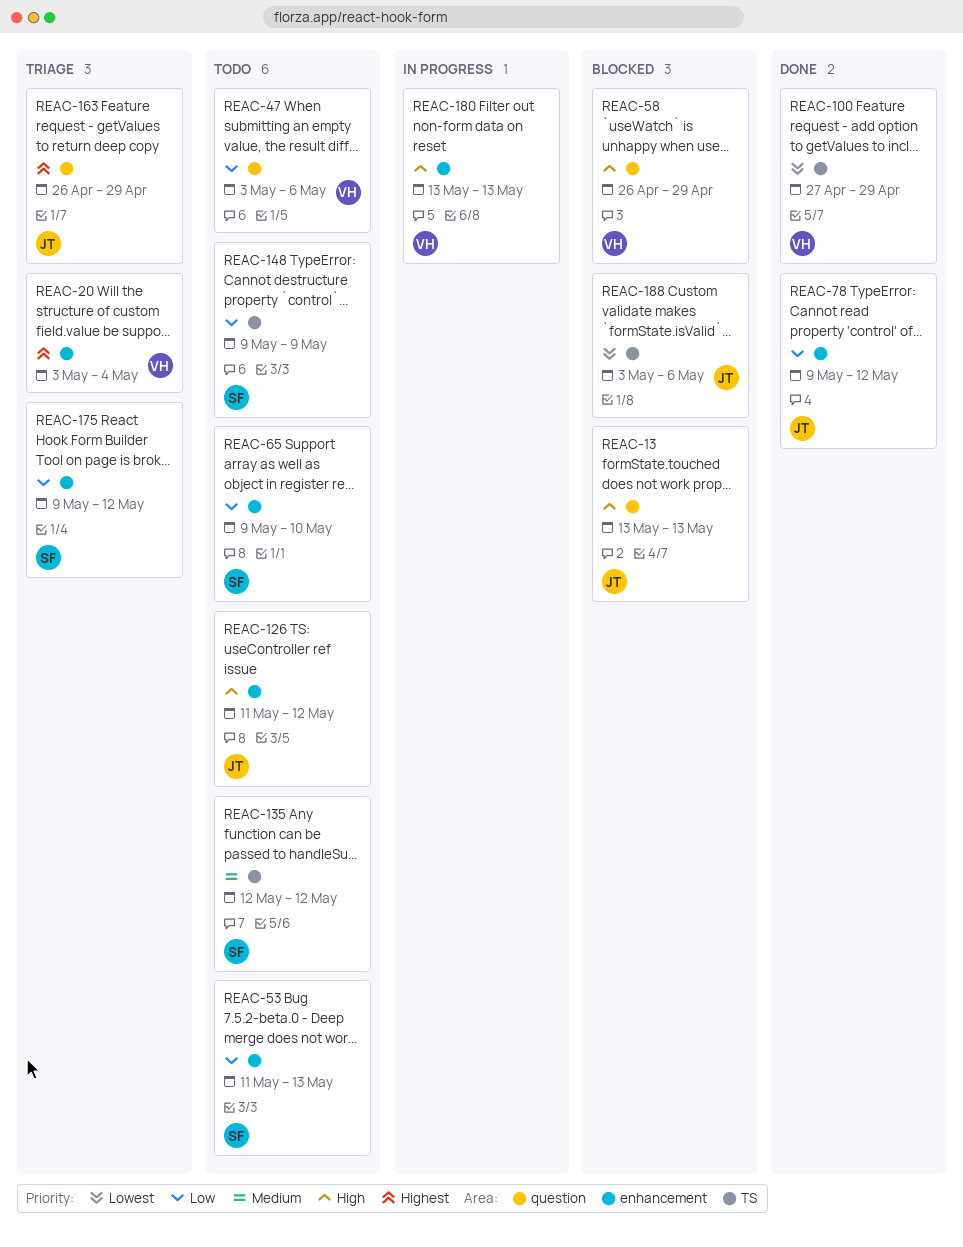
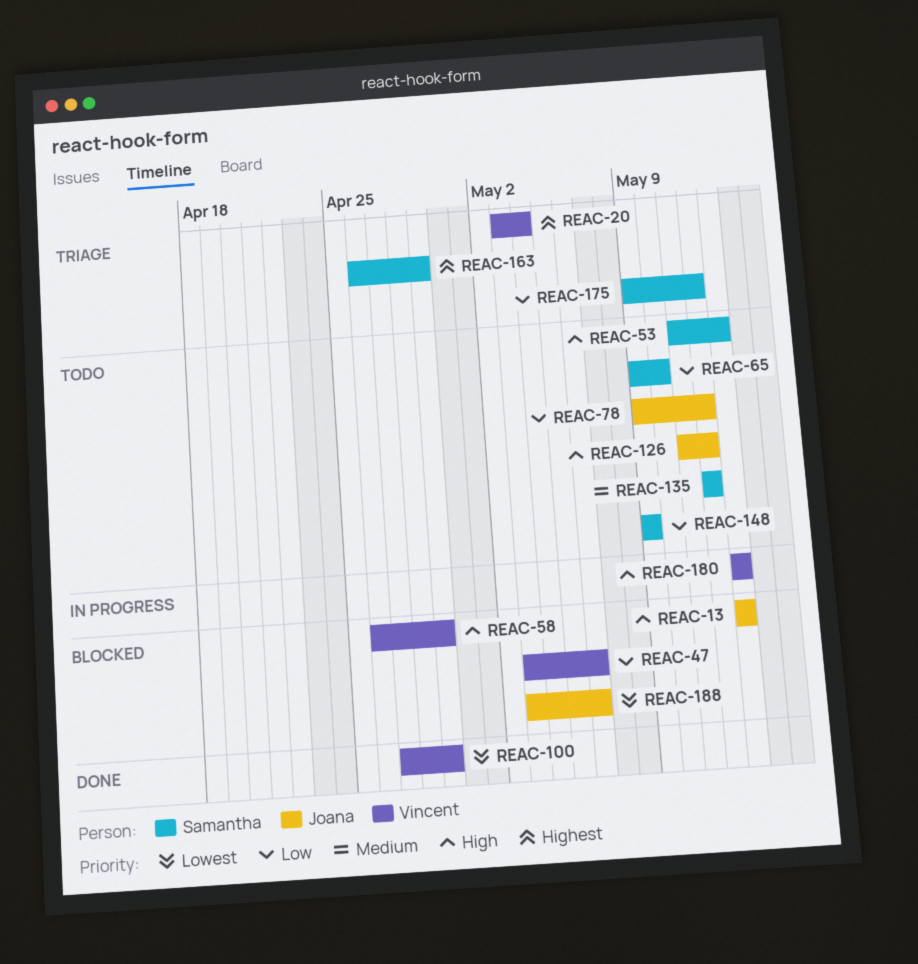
REAC-47, status: Todo -> Blocked
REAC-53, priority: Low -> High
REAC-78, status: Done -> Todo
REAC-163, owner: Joana -> Samantha

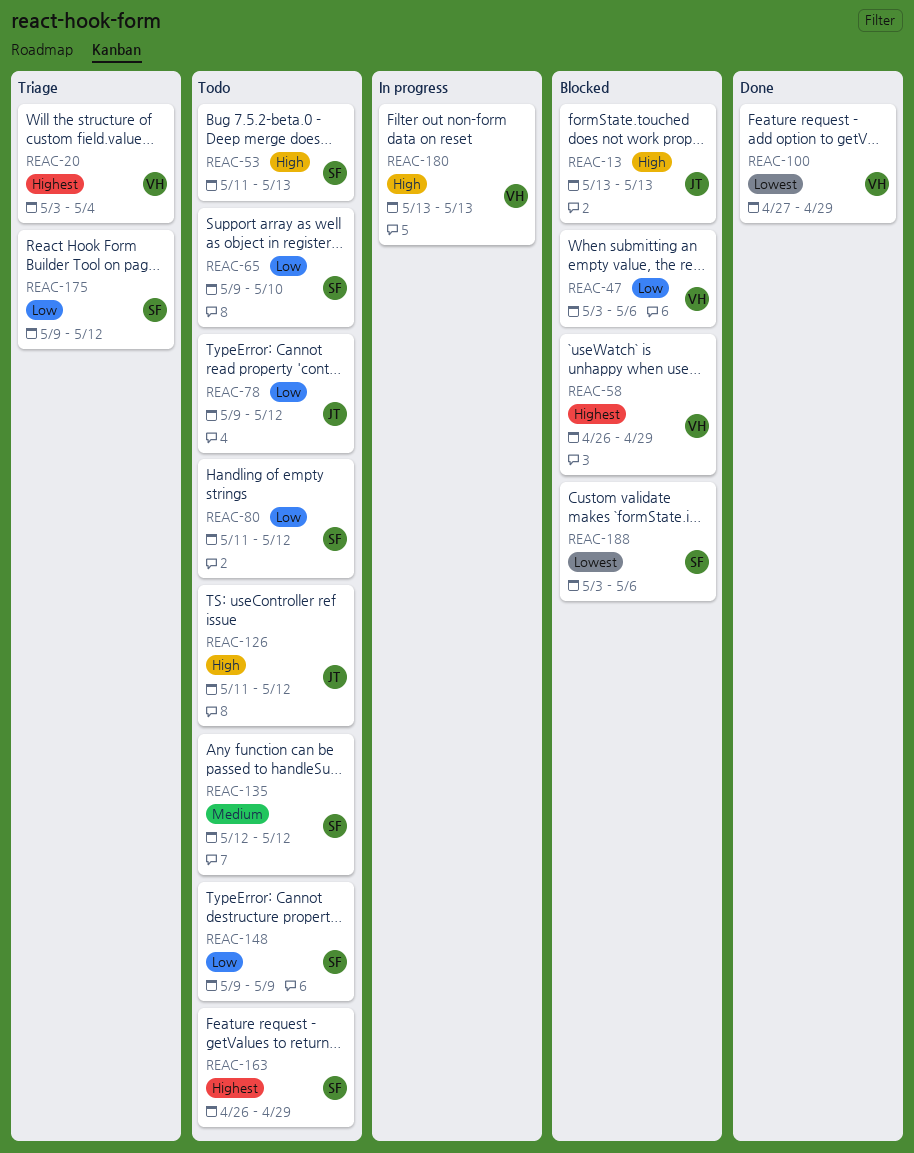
REAC-58, priority: High -> Highest
REAC-80: none -> present
REAC-163, status: Triage -> Todo
REAC-188, owner: Joana -> Samantha

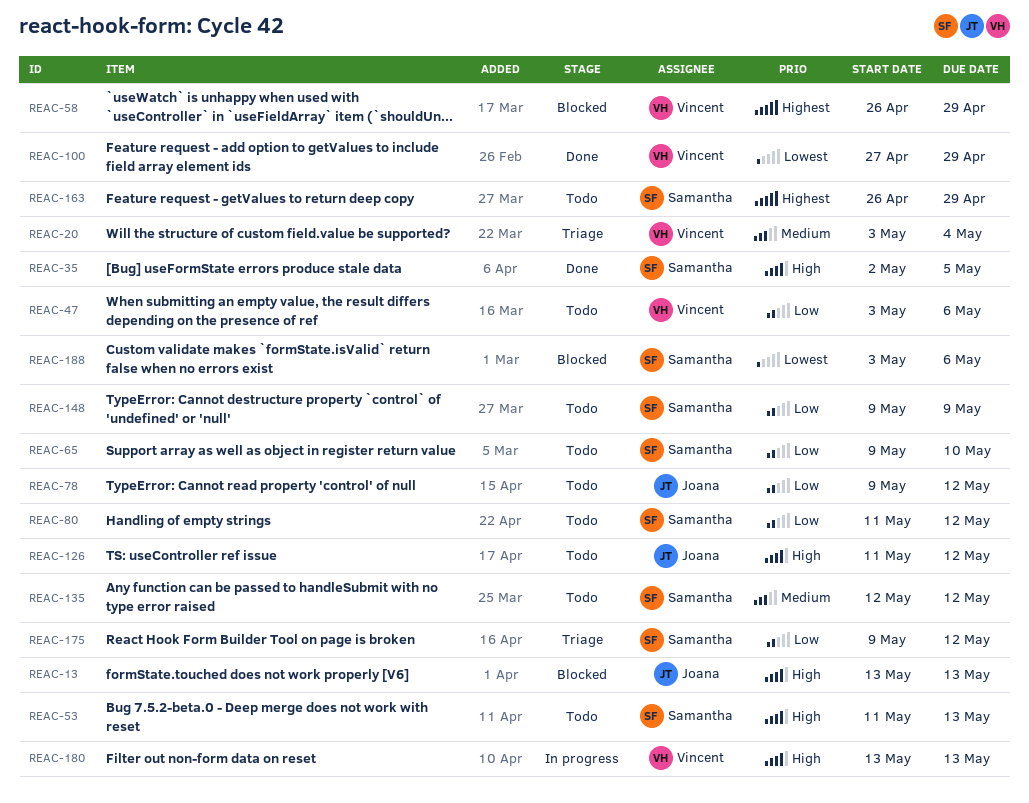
REAC-20, priority: Highest -> Medium
REAC-35: none -> present
REAC-47, status: Blocked -> Todo

